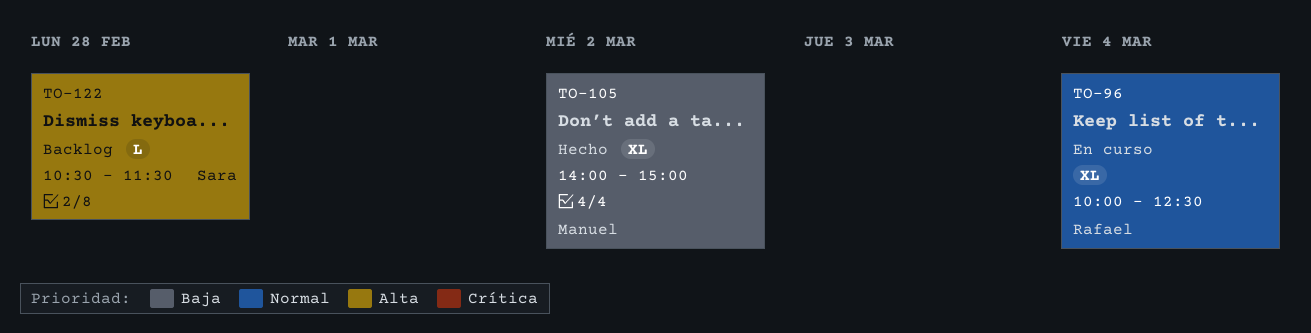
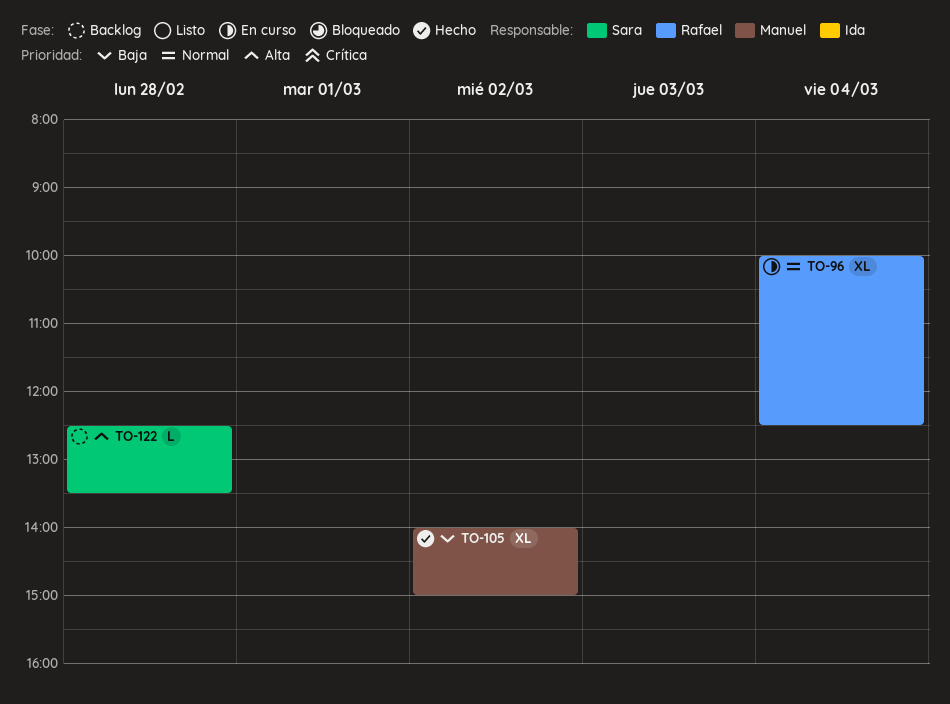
TO-122, begins: 10:30 -> 12:30
TO-122, ends: 11:30 -> 13:30

